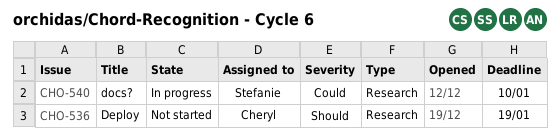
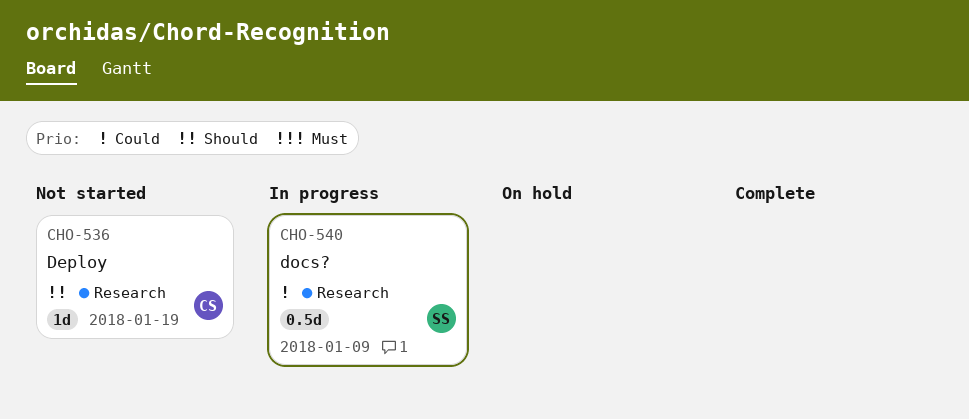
CHO-540, due: Jan 10 -> Jan 9

